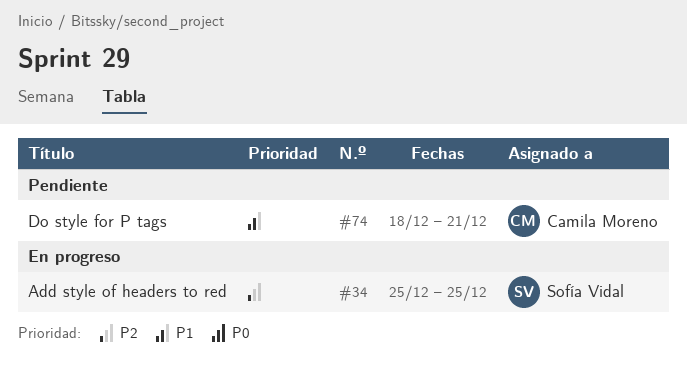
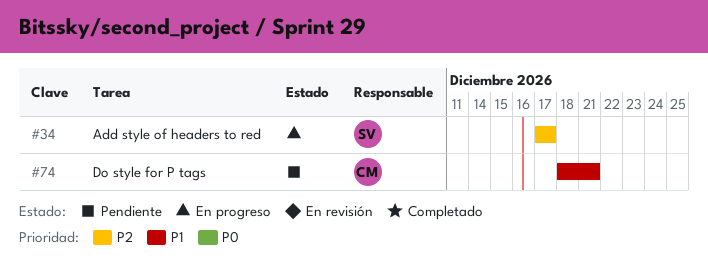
#34, start: Dec 25 -> Dec 17
#34, due: Dec 25 -> Dec 17

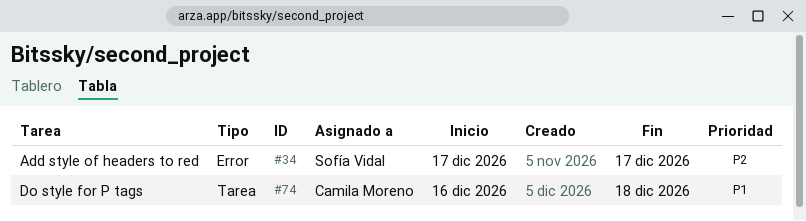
#74, start: Dec 18 -> Dec 16
#74, due: Dec 21 -> Dec 18

